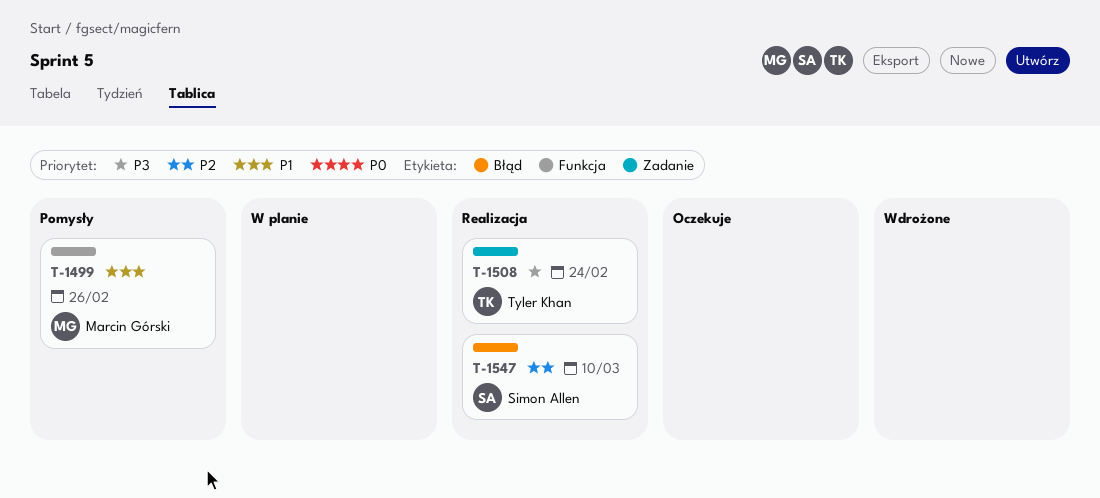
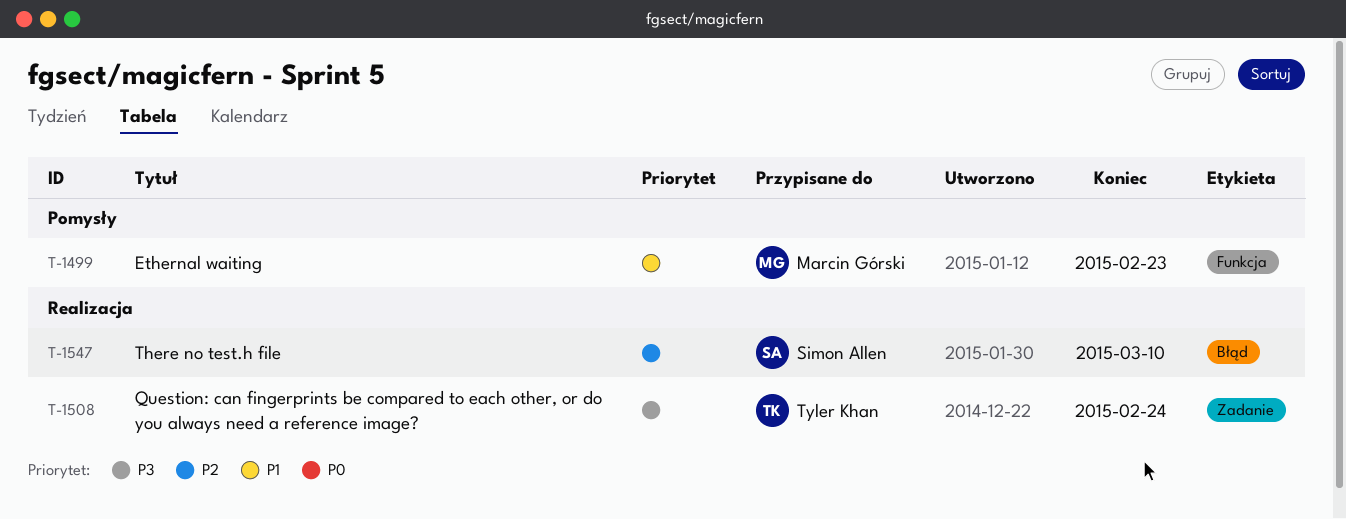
T-1499, due: Feb 26 -> Feb 23

